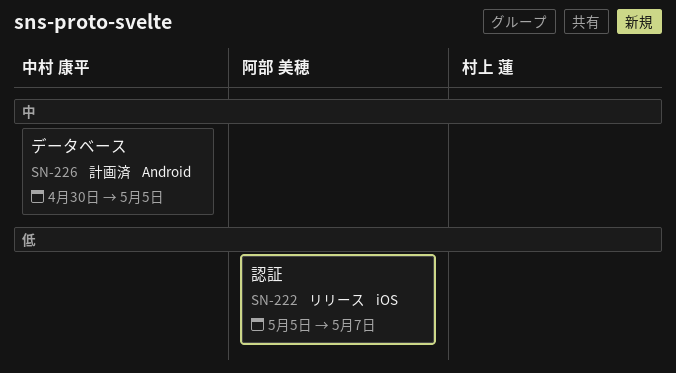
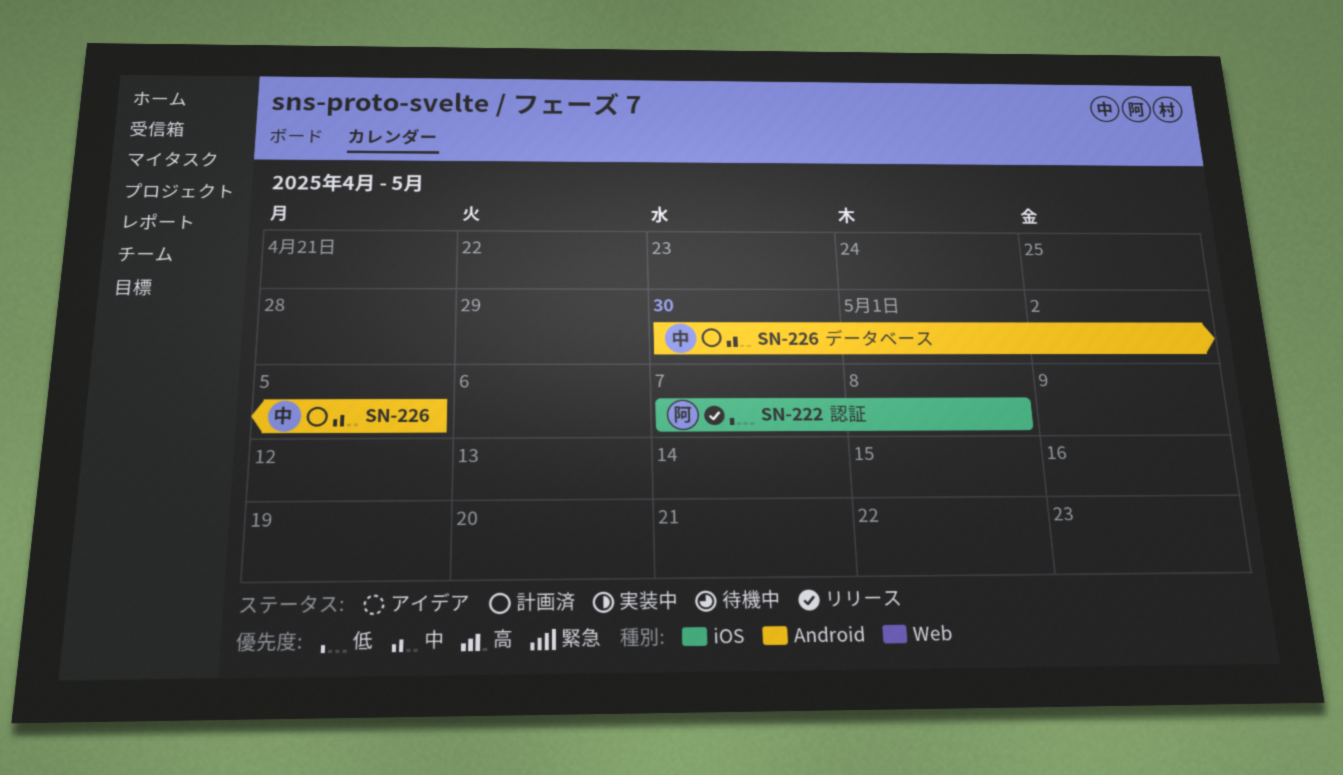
SN-222, start: May 5 -> May 7
SN-222, due: May 7 -> May 8

